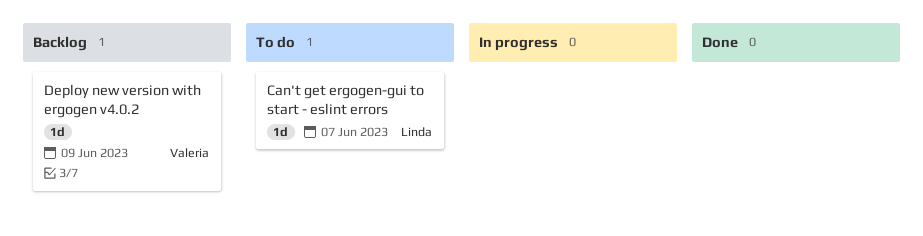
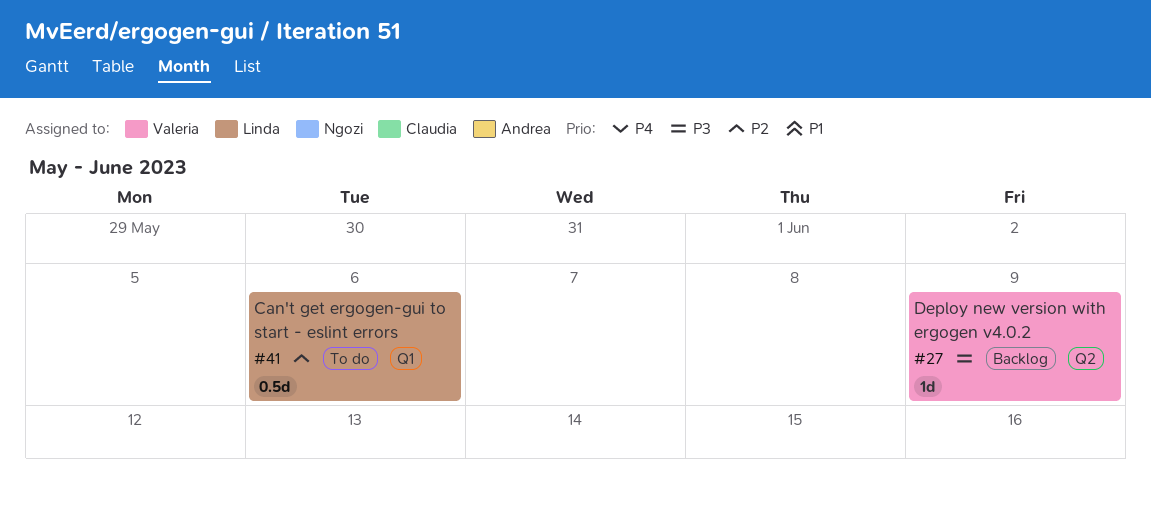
Can't get ergogen-gui to start - eslint errors, estimate: 1d -> 0.5d
Can't get ergogen-gui to start - eslint errors, due: Jun 7 -> Jun 6

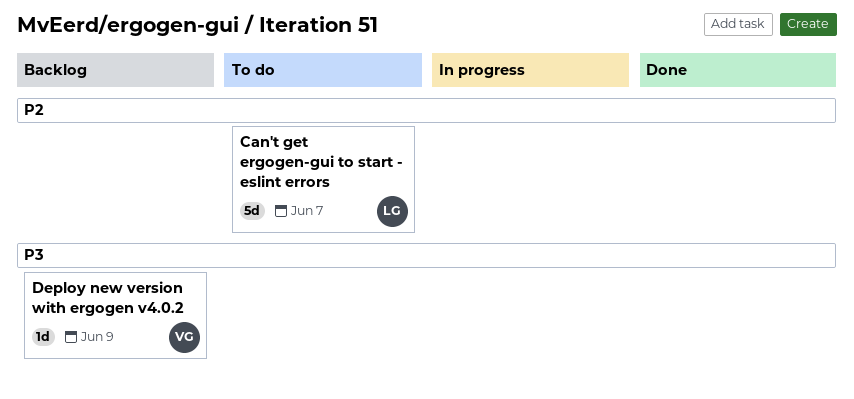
Can't get ergogen-gui to start - eslint errors, estimate: 0.5d -> 5d
Can't get ergogen-gui to start - eslint errors, due: Jun 6 -> Jun 7

